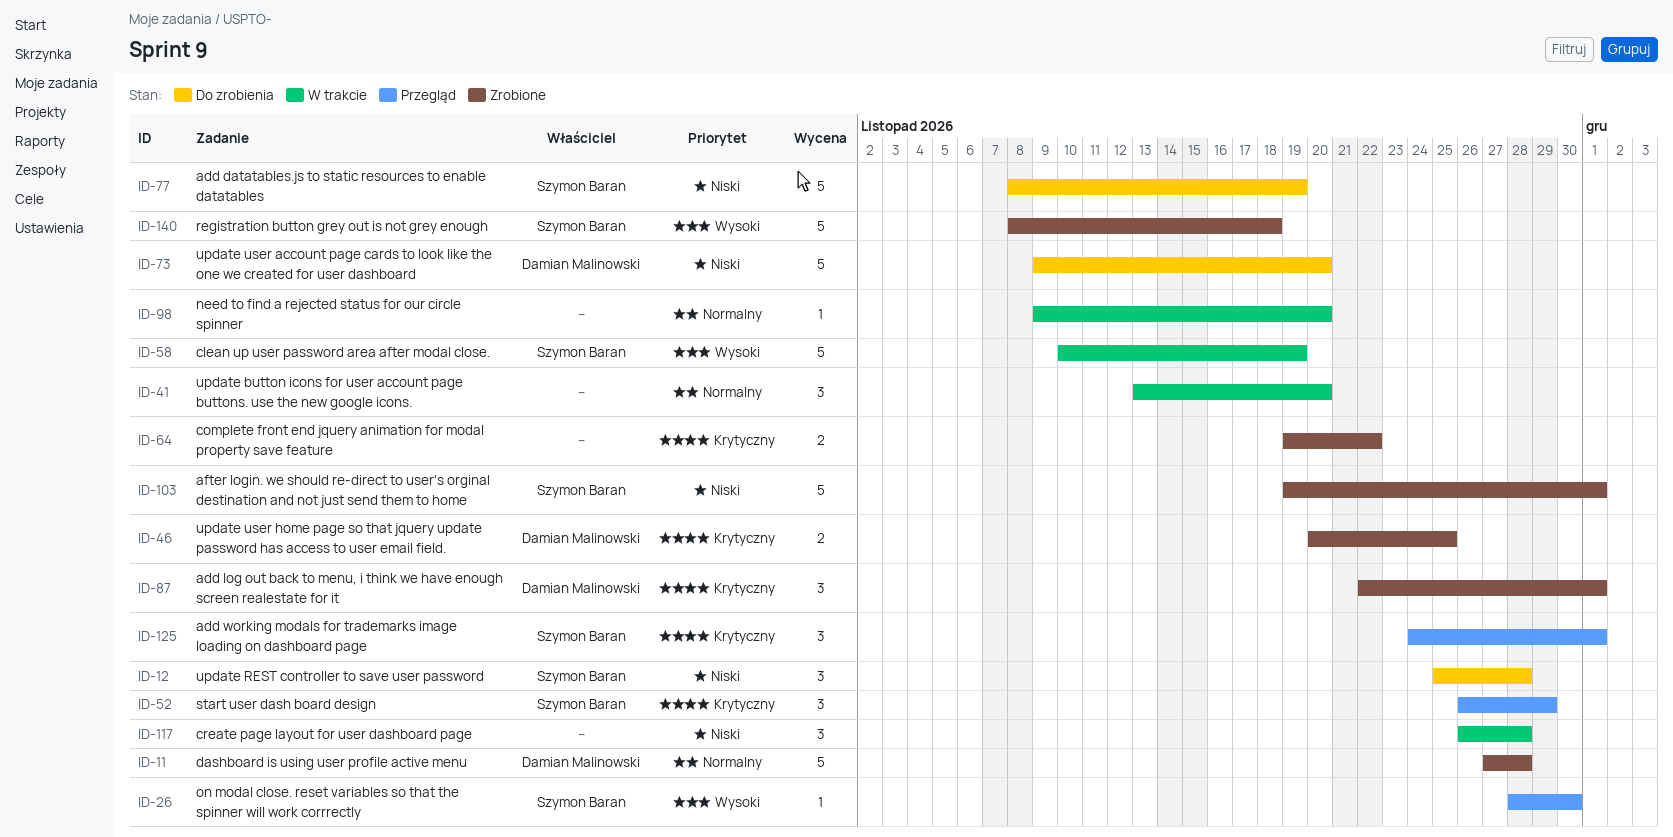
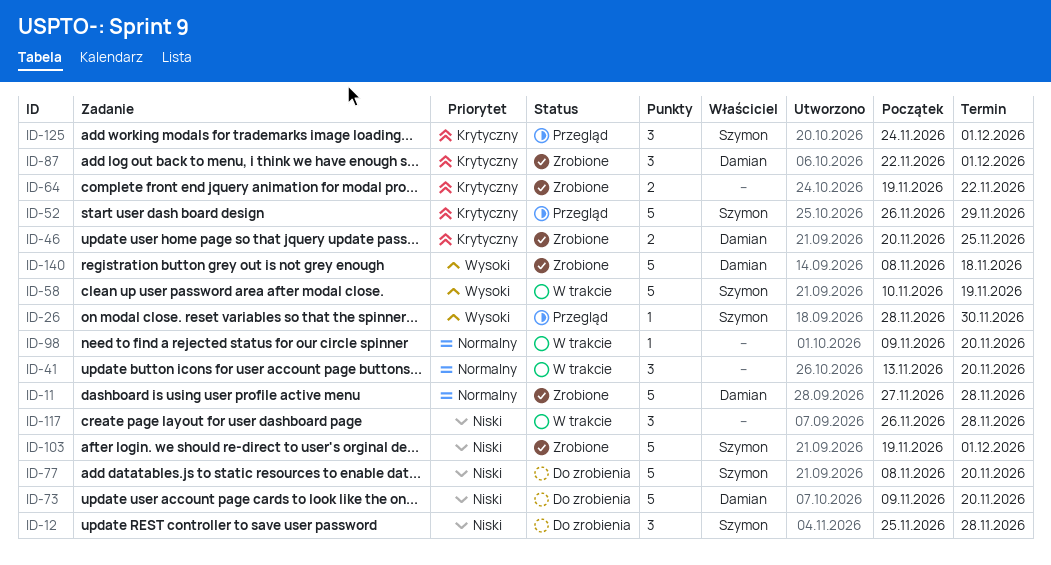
ID-52, estimate: 3 -> 5
ID-77, due: Nov 19 -> Nov 20
ID-140, owner: Szymon Baran -> Damian Malinowski

